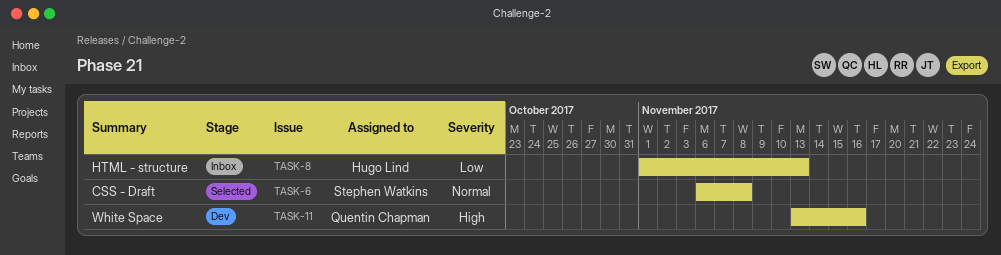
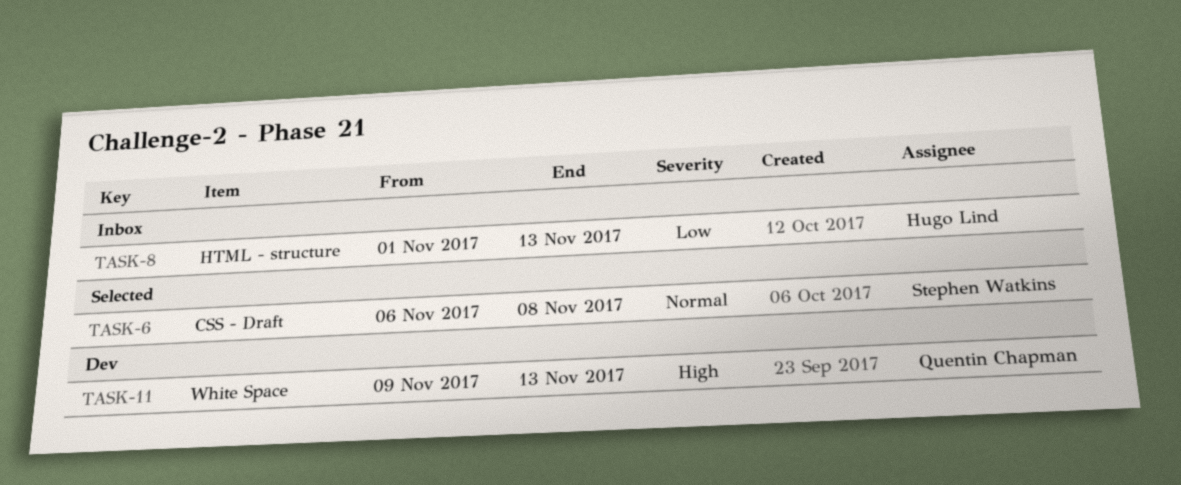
TASK-11, start: Nov 13 -> Nov 9
TASK-11, due: Nov 16 -> Nov 13

